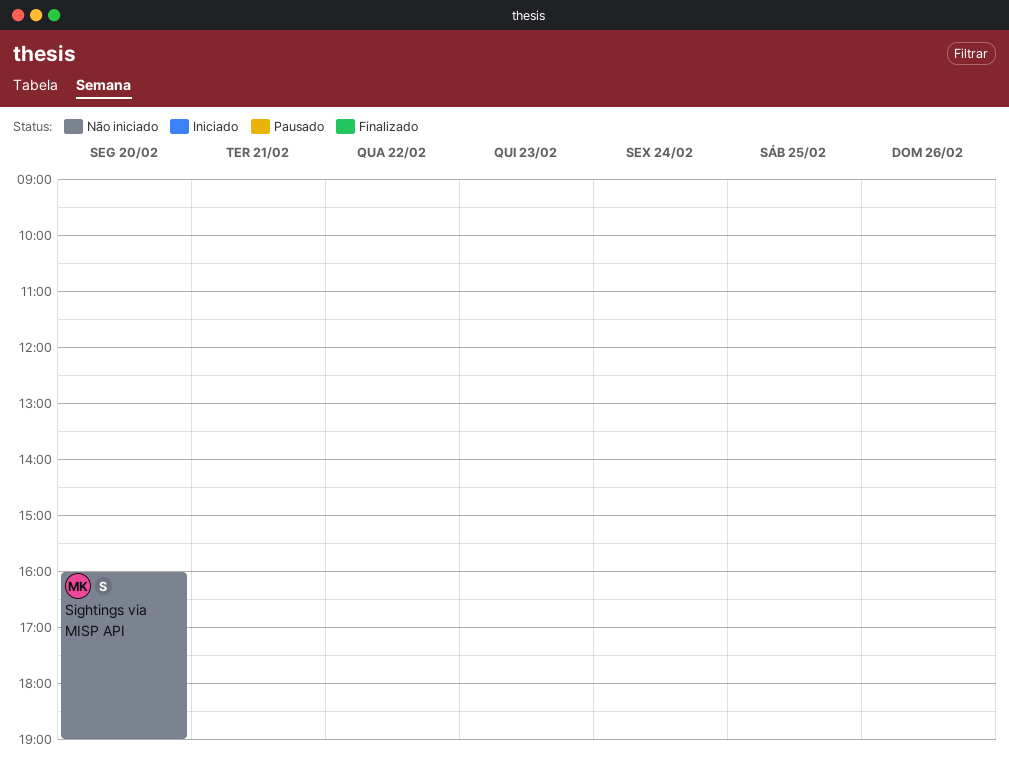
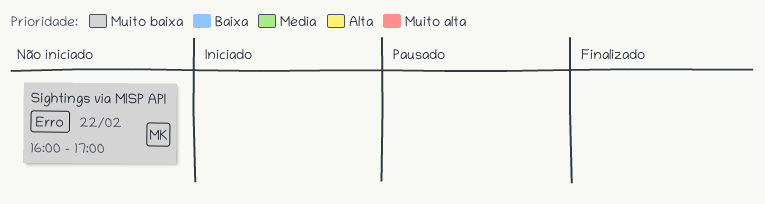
Sightings via MISP API, day: Feb 20 -> Feb 22
Sightings via MISP API, ends: 19:00 -> 17:00

